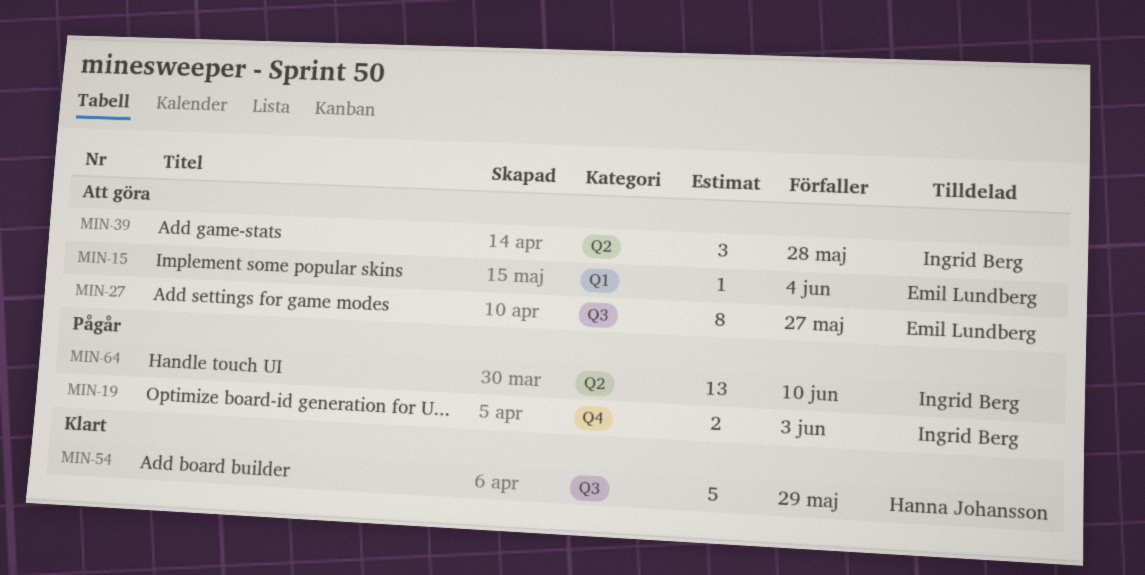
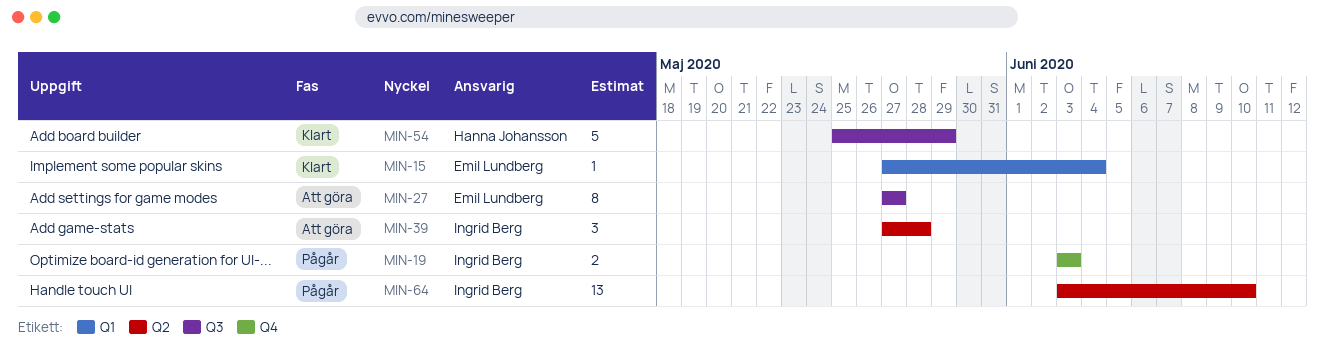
MIN-15, status: Att göra -> Klart

